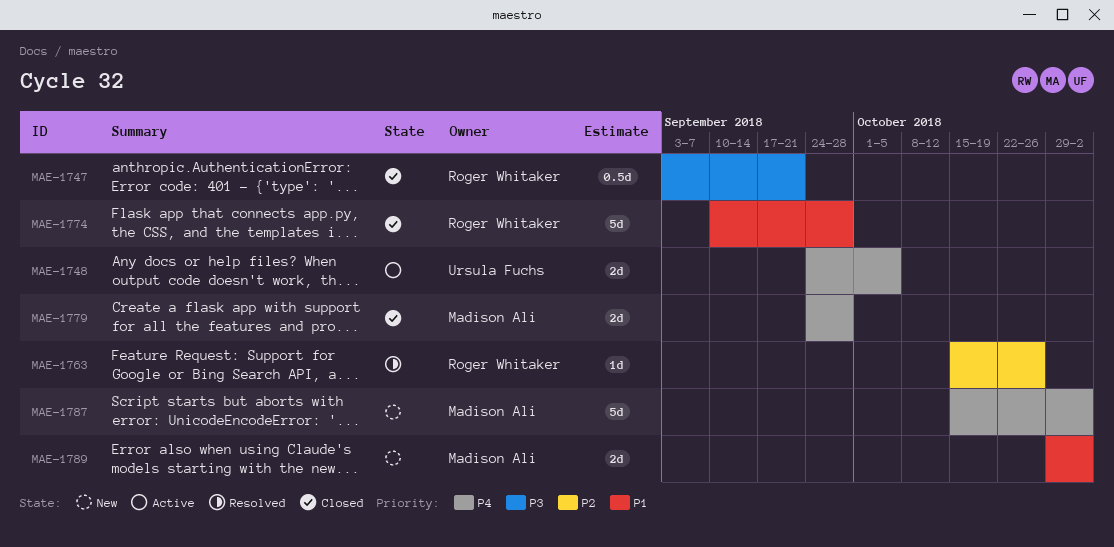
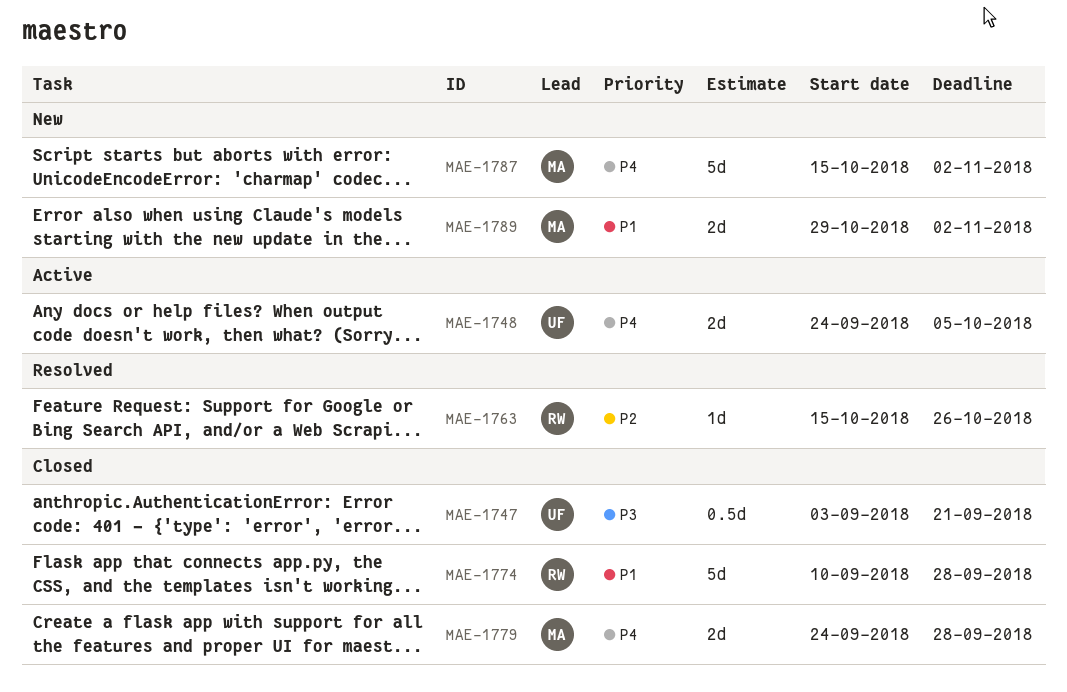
MAE-1747, owner: Roger Whitaker -> Ursula Fuchs

